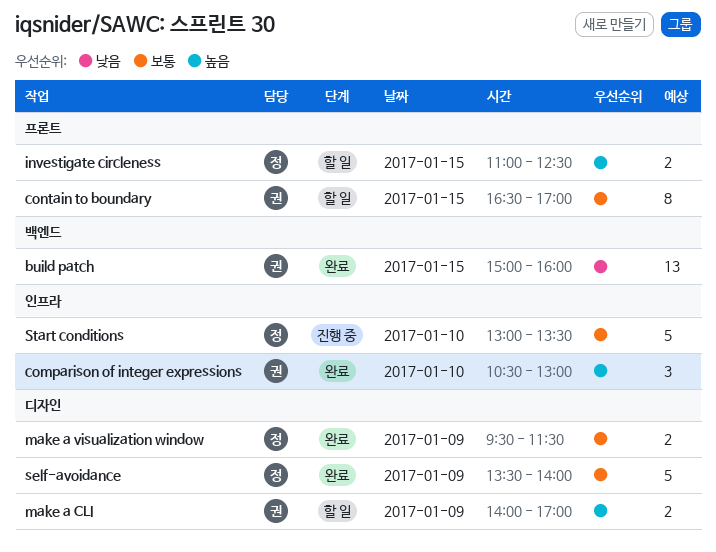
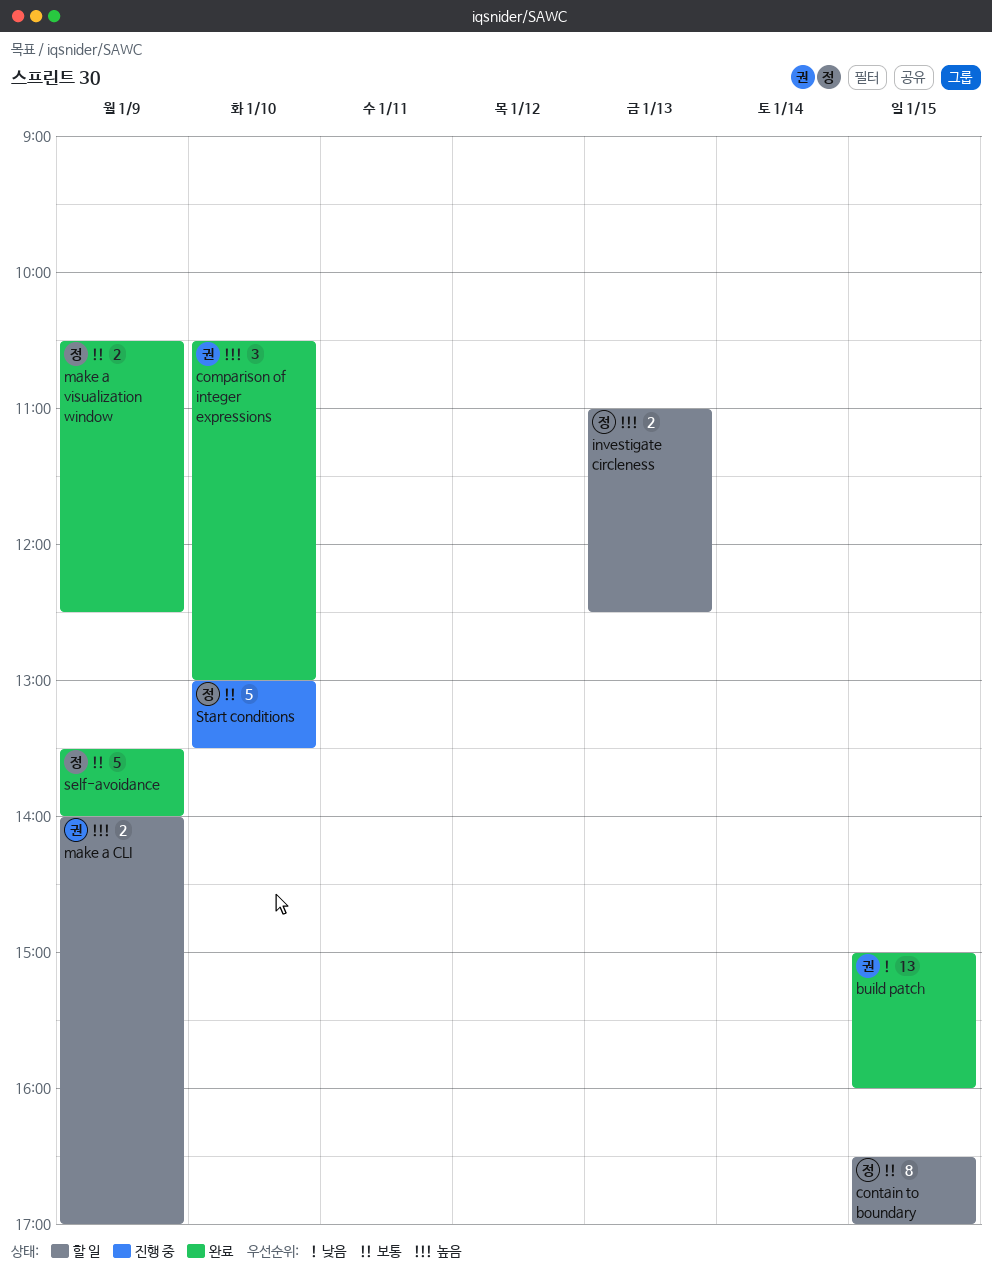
contain to boundary, owner: 권 -> 정
investigate circleness, day: Jan 15 -> Jan 13
make a visualization window, begins: 09:30 -> 10:30
make a visualization window, ends: 11:30 -> 12:30

